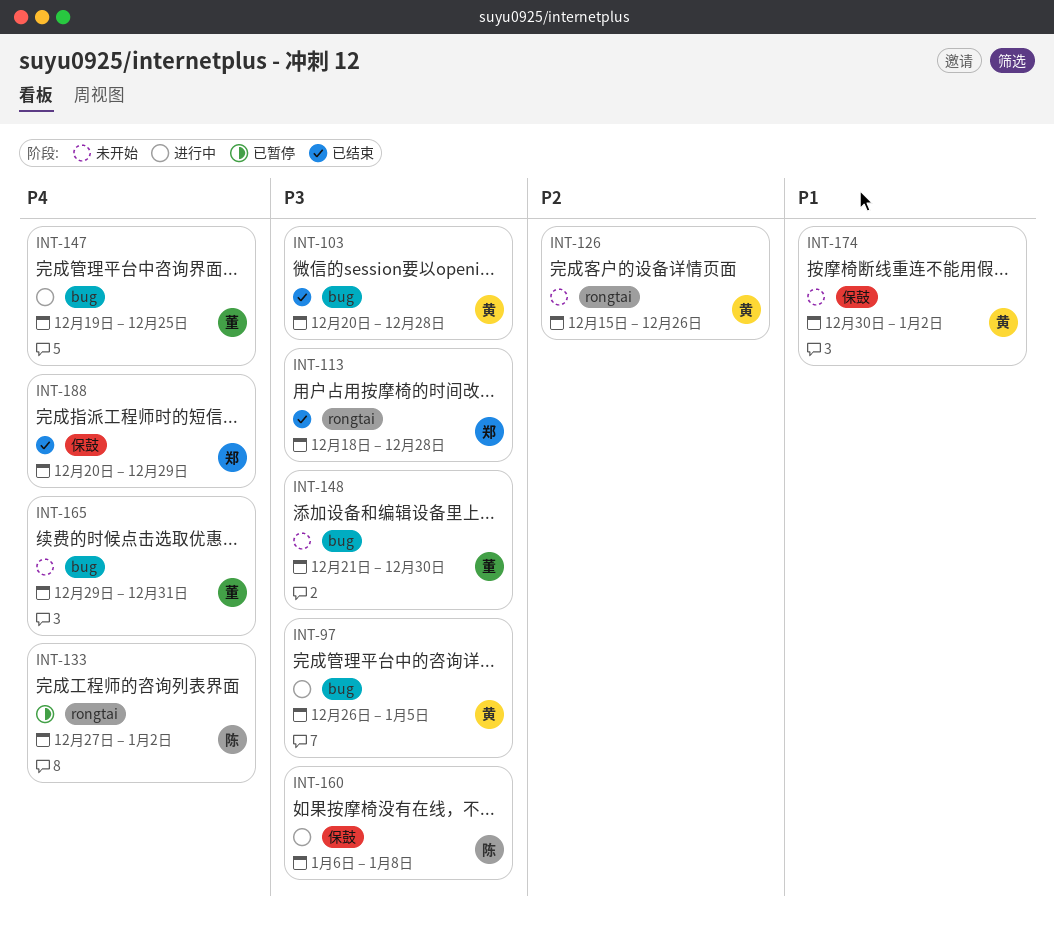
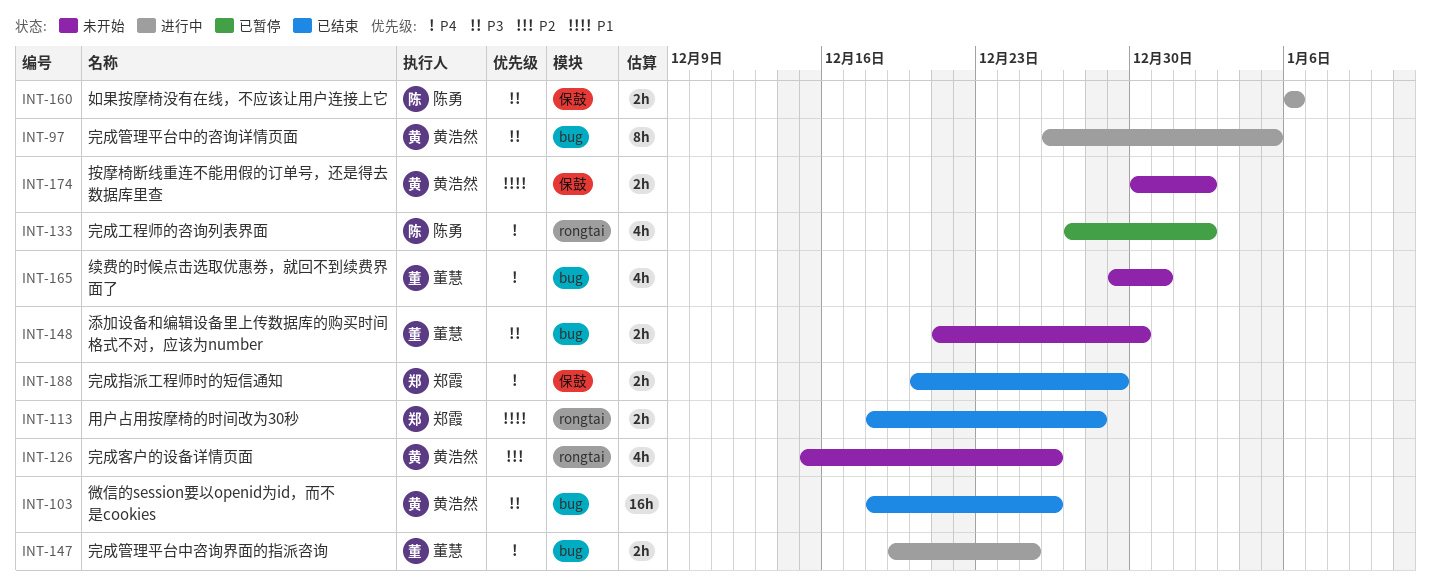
INT-103, start: Dec 20 -> Dec 18
INT-103, due: Dec 28 -> Dec 26
INT-113, priority: P3 -> P1
INT-160, due: Jan 8 -> Jan 6

